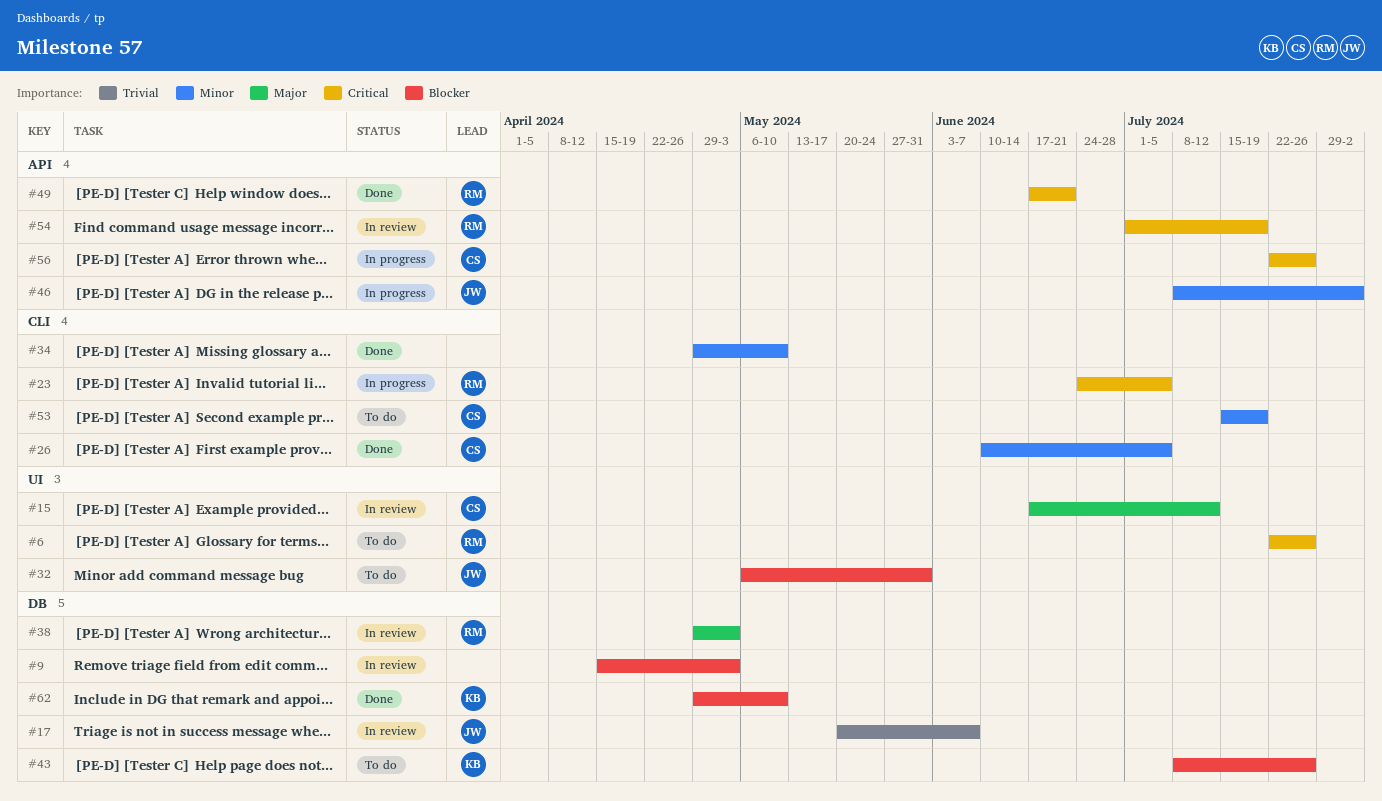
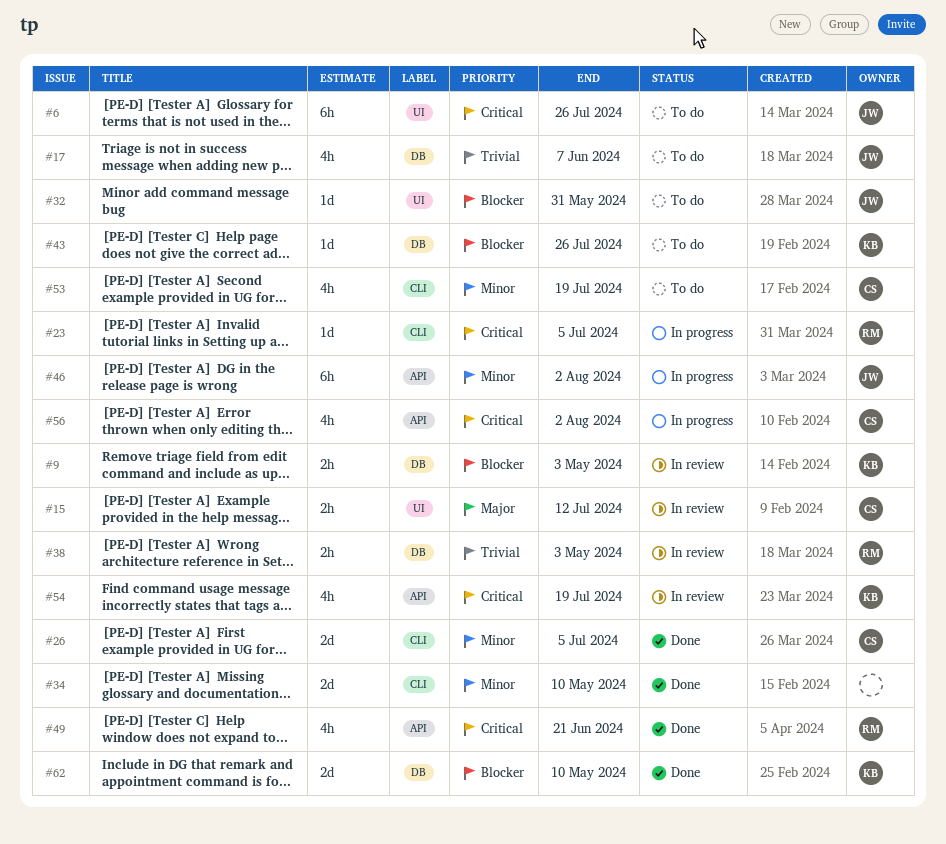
#6, owner: RM -> JW
#9, owner: none -> KB
#17, status: In review -> To do
#38, priority: Major -> Trivial
#54, owner: RM -> KB
#56, due: Jul 26 -> Aug 2

